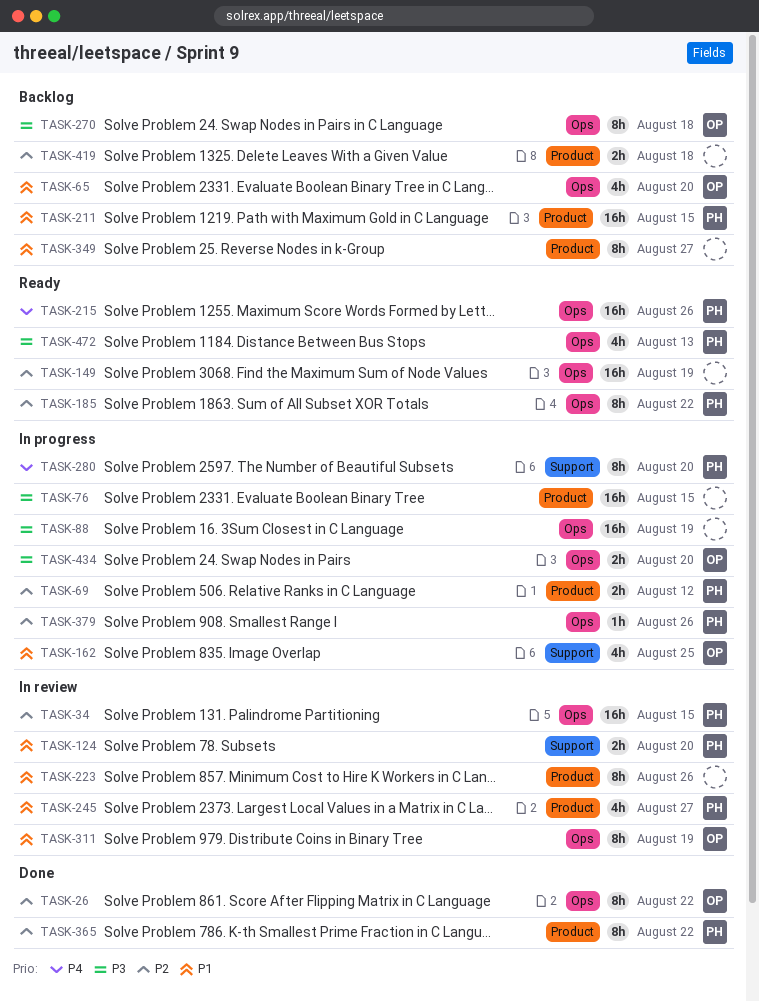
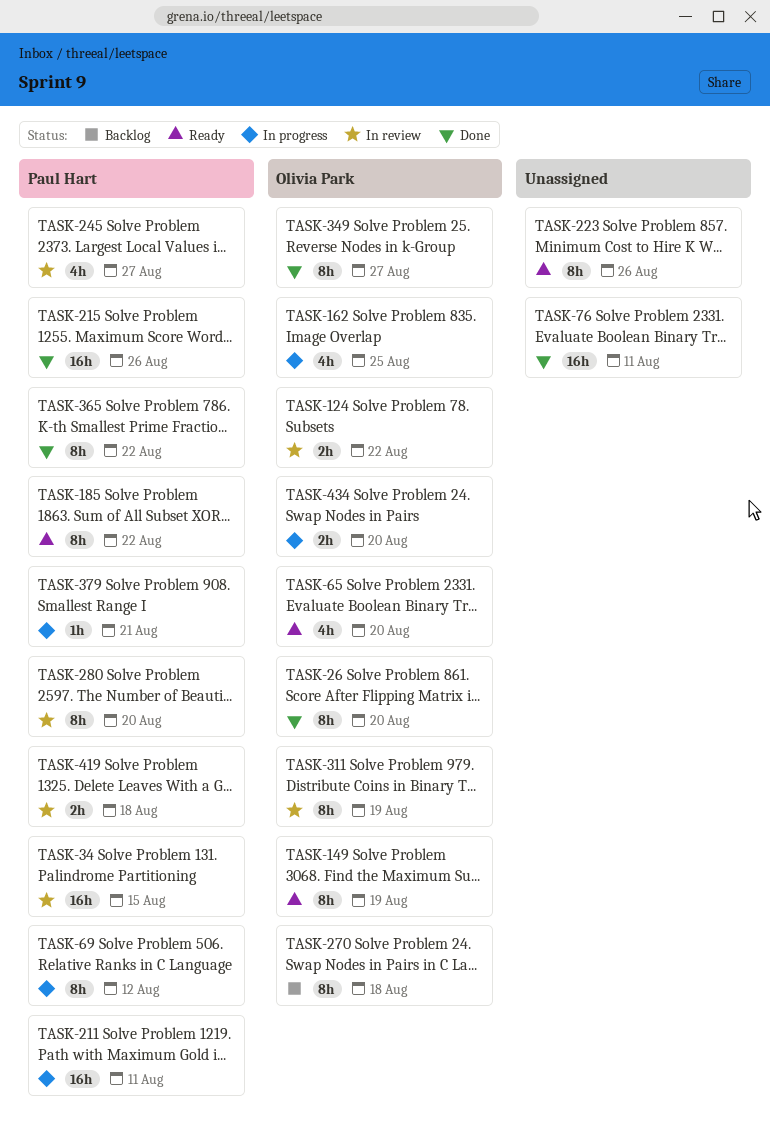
TASK-26, due: Aug 22 -> Aug 20
TASK-65, status: Backlog -> Ready
TASK-69, estimate: 2h -> 8h
TASK-76, status: In progress -> Done
TASK-76, due: Aug 15 -> Aug 11
TASK-88: present -> none
TASK-124, owner: Paul Hart -> Olivia Park
TASK-124, due: Aug 20 -> Aug 22
TASK-149, owner: none -> Olivia Park
TASK-149, estimate: 16h -> 8h
TASK-211, status: Backlog -> In progress
TASK-211, due: Aug 15 -> Aug 11
TASK-215, status: Ready -> Done
TASK-223, status: In review -> Ready
TASK-280, status: In progress -> In review
TASK-349, status: Backlog -> Done
TASK-349, owner: none -> Olivia Park
TASK-379, due: Aug 26 -> Aug 21
TASK-419, status: Backlog -> In review
TASK-419, owner: none -> Paul Hart
TASK-472: present -> none

